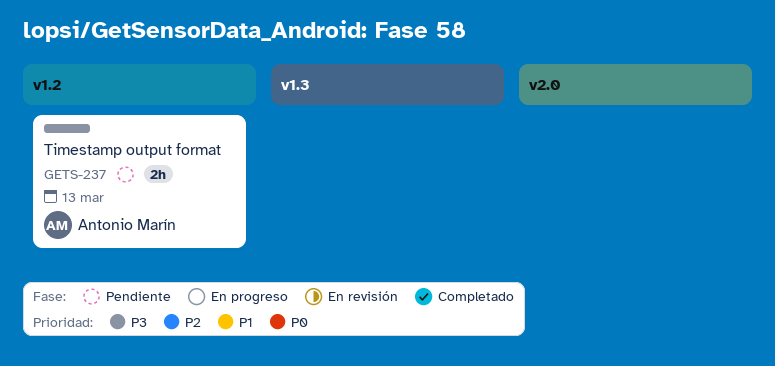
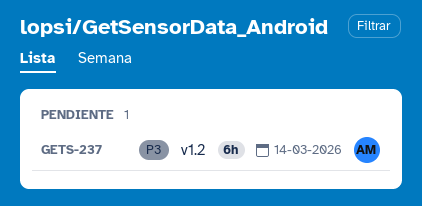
GETS-237, estimate: 2h -> 6h
GETS-237, due: Mar 13 -> Mar 14

